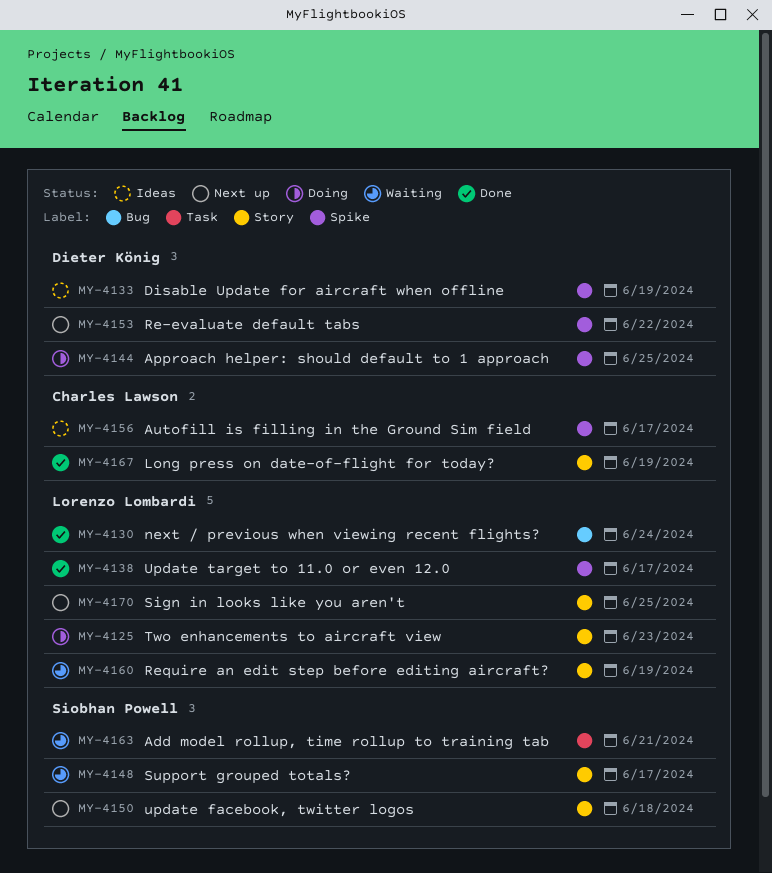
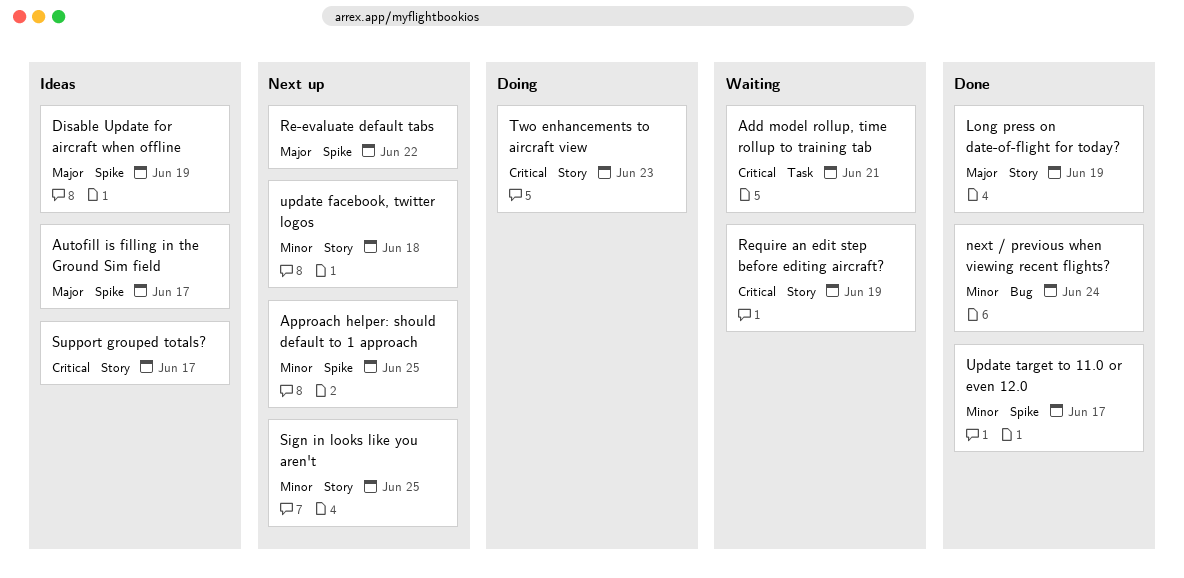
Approach helper: should default to 1 approach, status: Doing -> Next up
Support grouped totals?, status: Waiting -> Ideas

